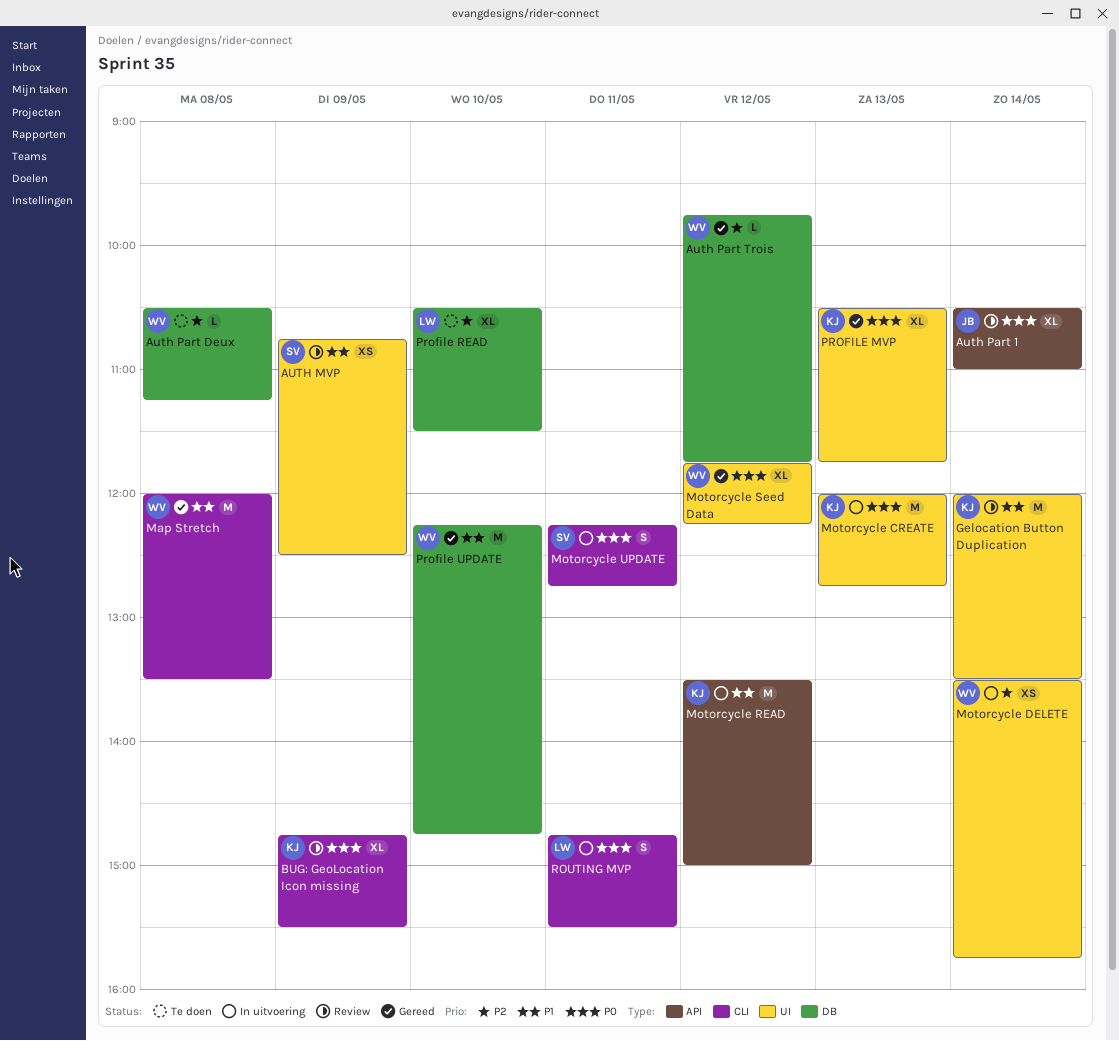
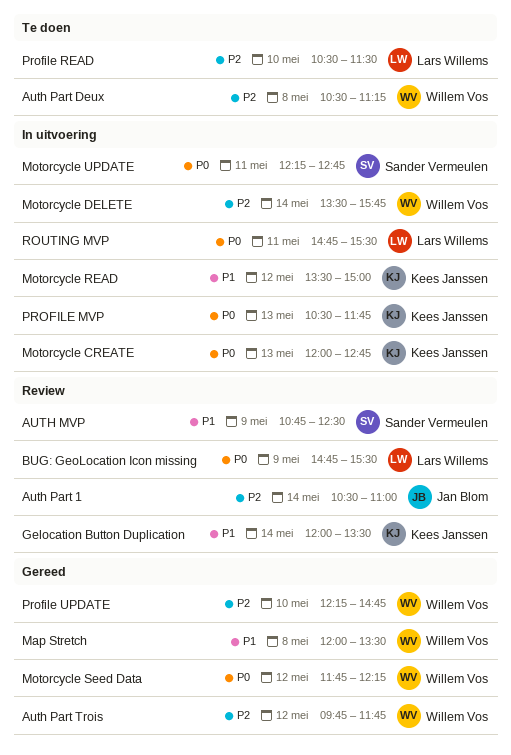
Auth Part 1, priority: P0 -> P2
BUG: GeoLocation Icon missing, owner: Kees Janssen -> Lars Willems
PROFILE MVP, status: Gereed -> In uitvoering
Profile UPDATE, priority: P1 -> P2

